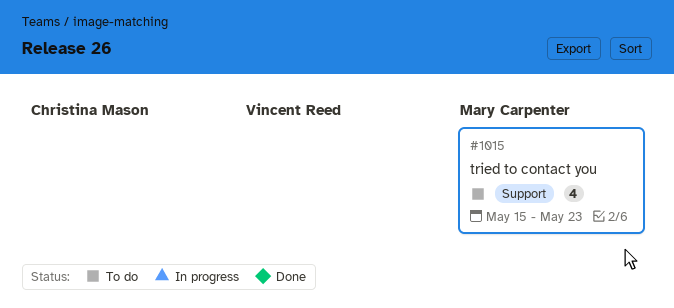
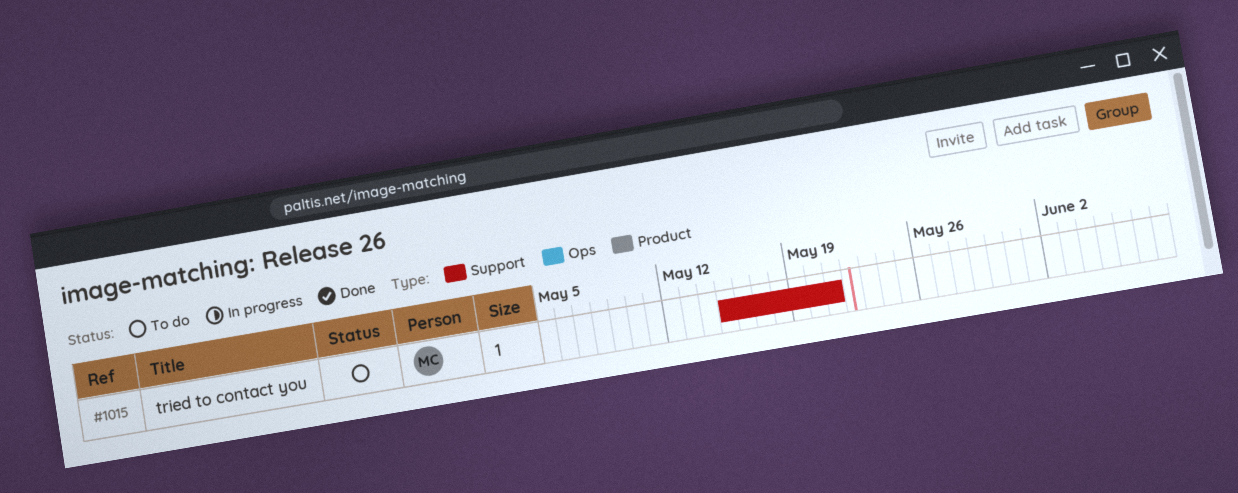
#1015, estimate: 4 -> 1
#1015, due: May 23 -> May 21

